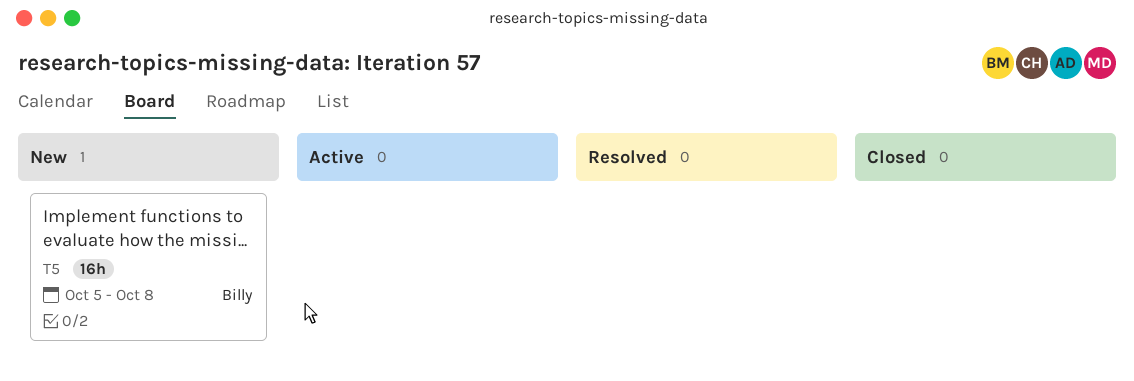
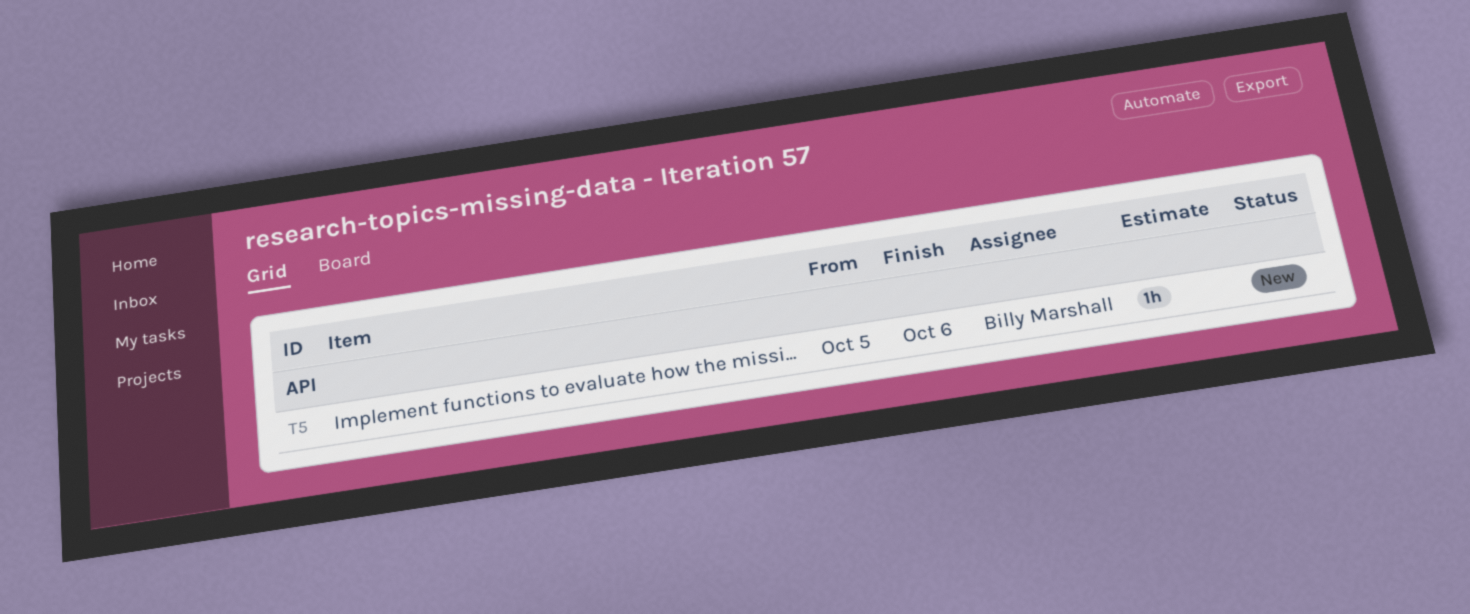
T5, estimate: 16h -> 1h
T5, due: Oct 8 -> Oct 6

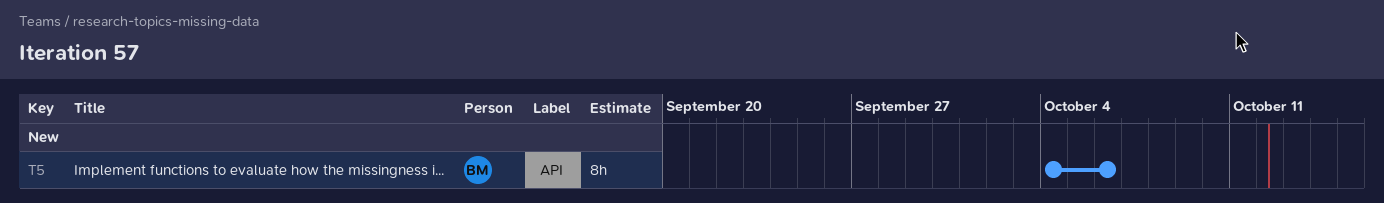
T5, estimate: 1h -> 8h
T5, start: Oct 5 -> Oct 4

